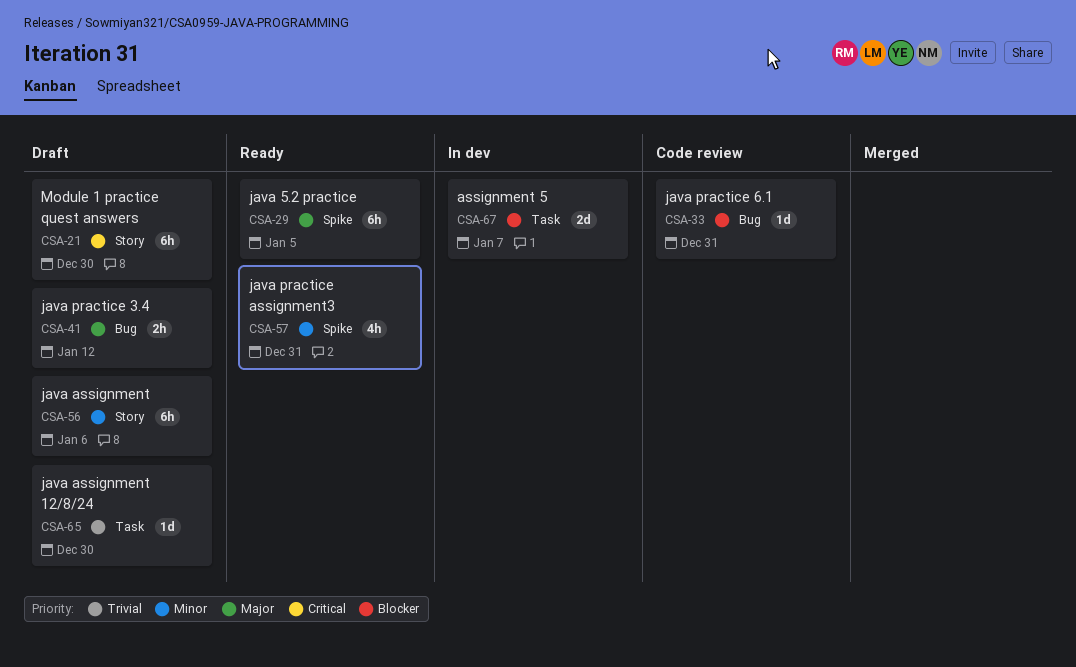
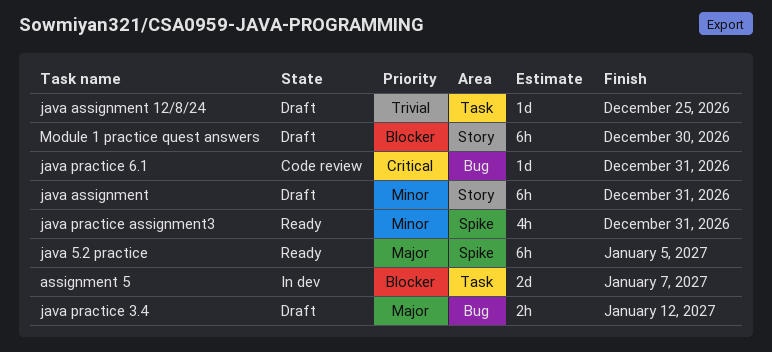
java assignment, due: Jan 6 -> Dec 31
java assignment 12/8/24, due: Dec 30 -> Dec 25
java practice 6.1, priority: Blocker -> Critical
Module 1 practice quest answers, priority: Critical -> Blocker

